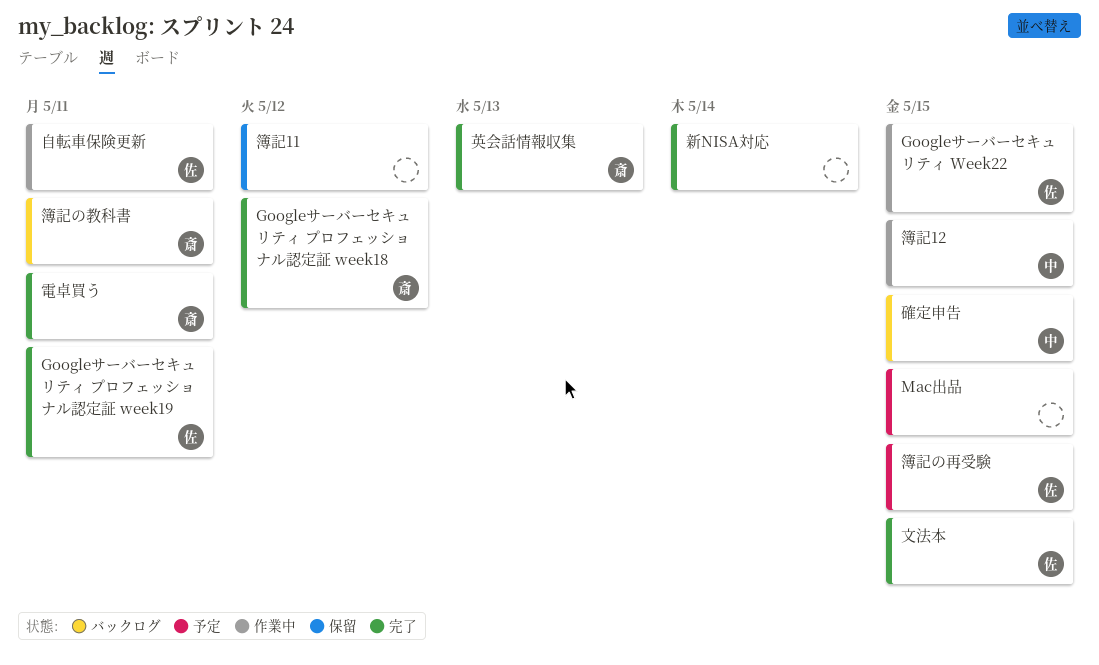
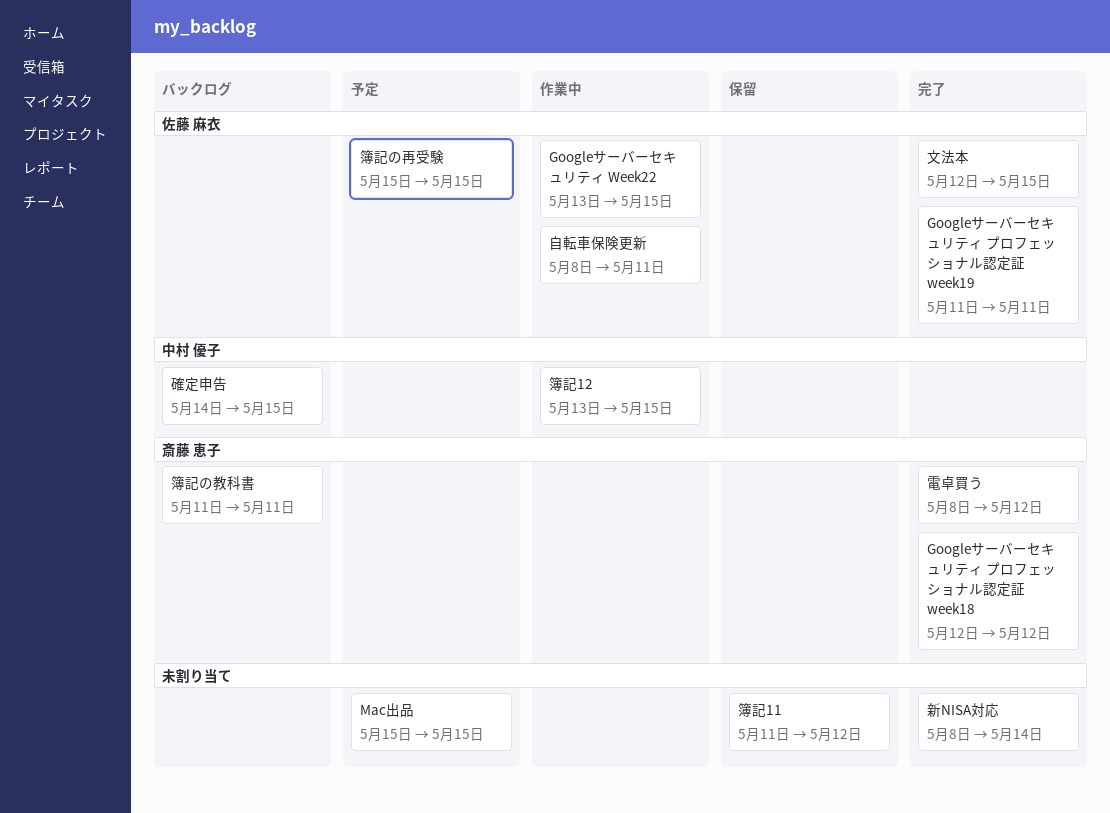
英会話情報収集: present -> none
電卓買う, due: May 11 -> May 12

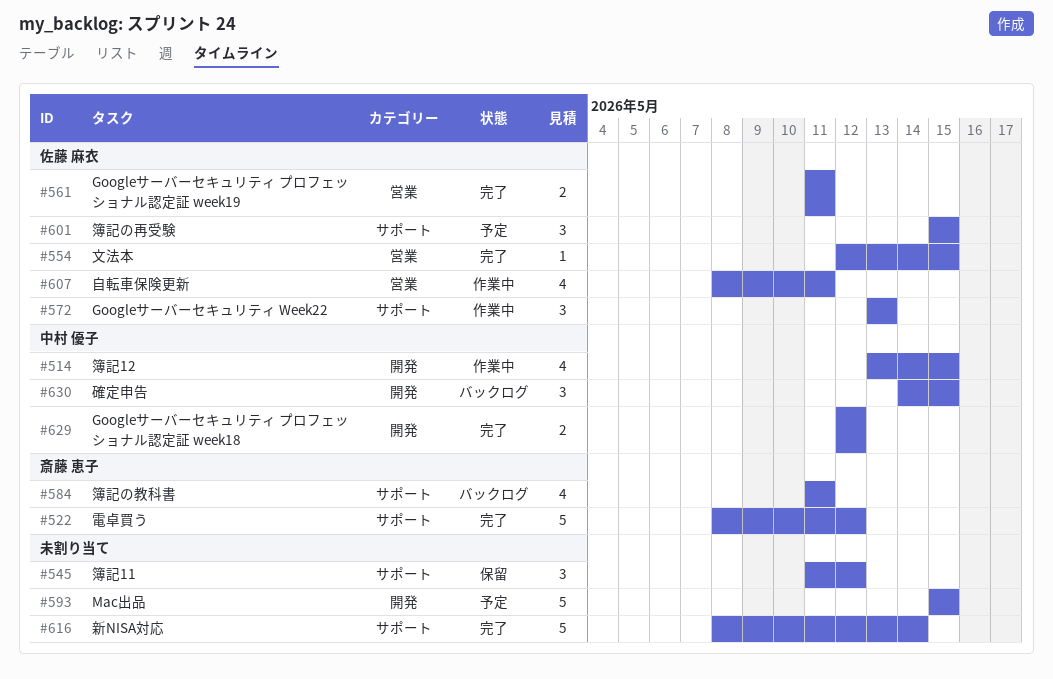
Googleサーバーセキュリティ Week22, due: May 15 -> May 13
Googleサーバーセキュリティ プロフェッショナル認定証 week18, owner: 斎藤 恵子 -> 中村 優子

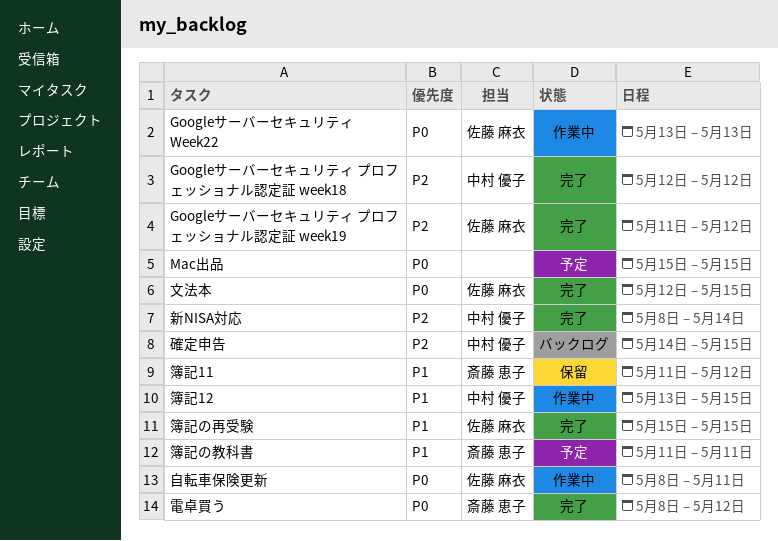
Googleサーバーセキュリティ プロフェッショナル認定証 week19, due: May 11 -> May 12
新NISA対応, owner: none -> 中村 優子
簿記11, owner: none -> 斎藤 恵子
簿記の再受験, status: 予定 -> 完了
簿記の教科書, status: バックログ -> 予定

